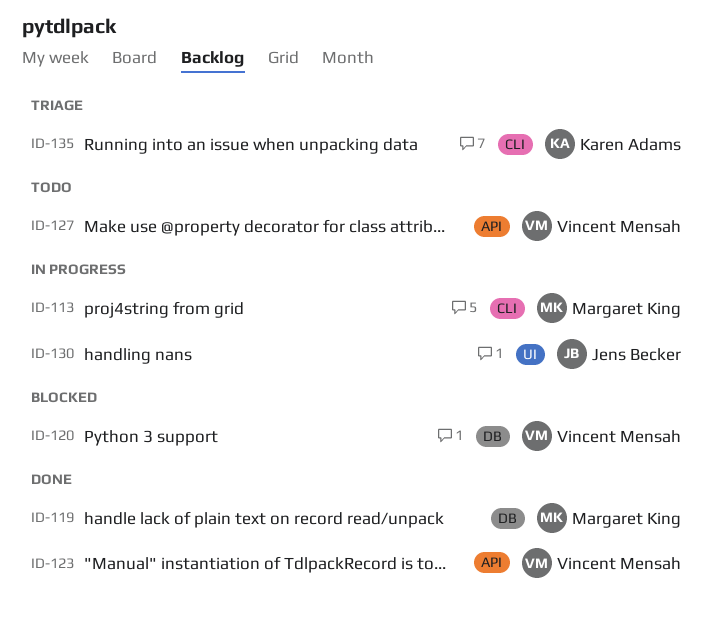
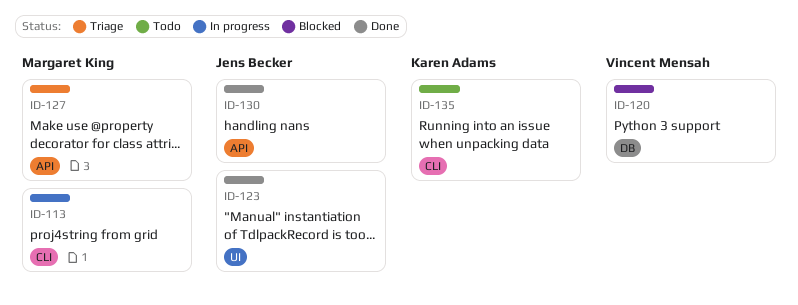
ID-119: present -> none
ID-123, owner: Vincent Mensah -> Jens Becker
ID-123, label: API -> UI
ID-127, status: Todo -> Triage
ID-127, owner: Vincent Mensah -> Margaret King
ID-130, status: In progress -> Done
ID-130, label: UI -> API
ID-135, status: Triage -> Todo

